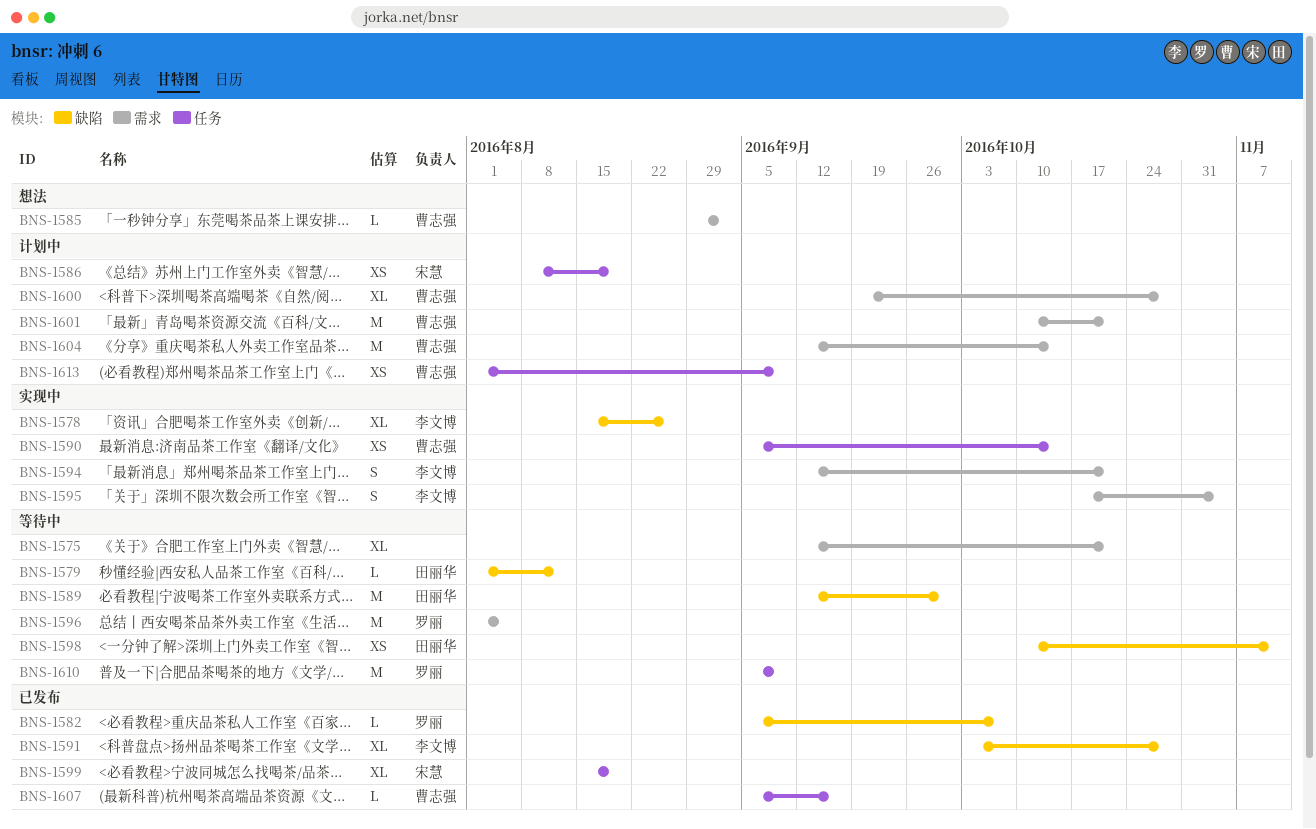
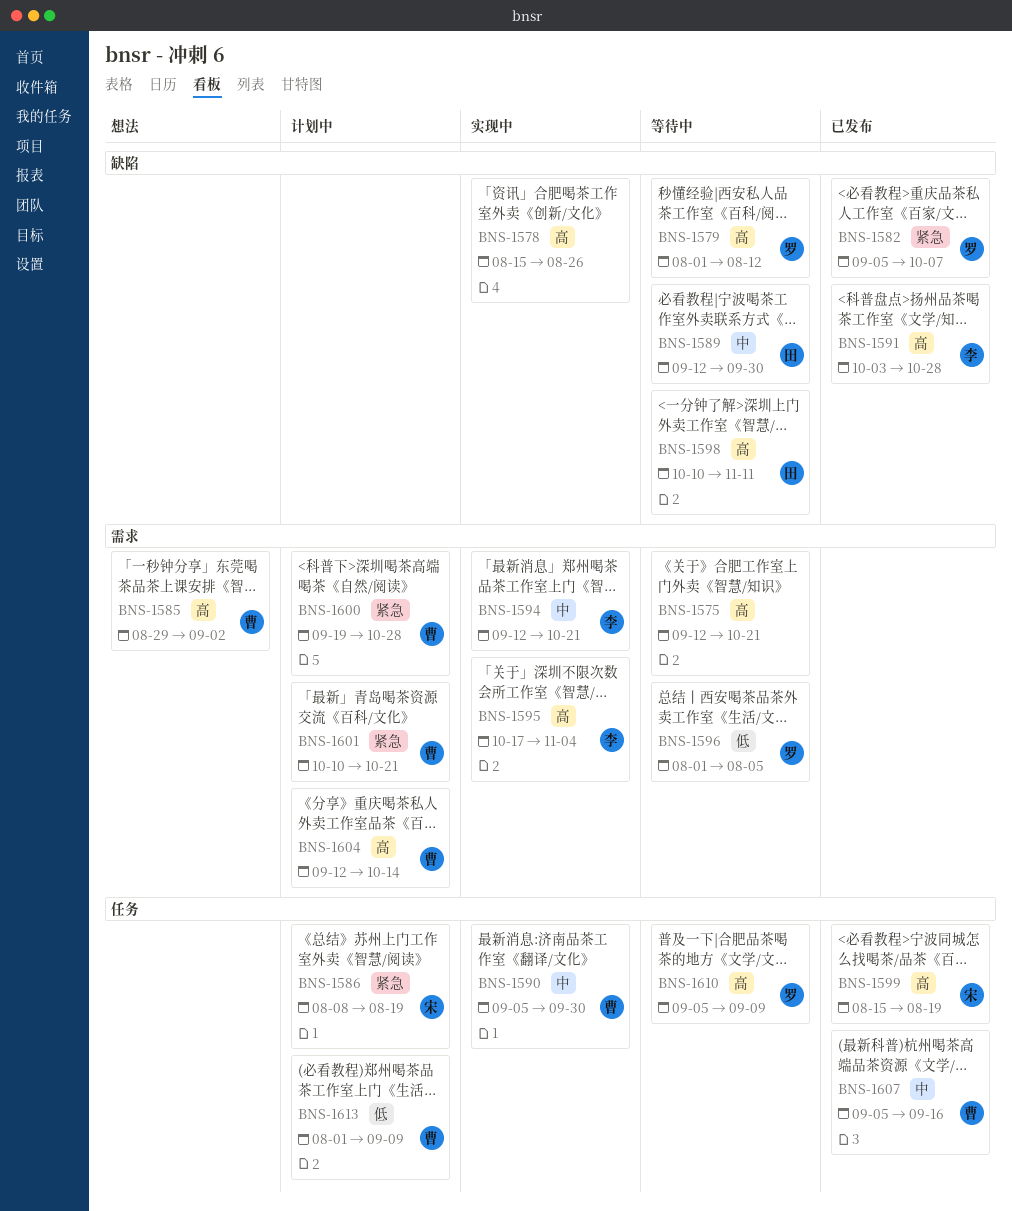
BNS-1578, owner: 李文博 -> none
BNS-1579, owner: 田丽华 -> 罗丽
BNS-1590, due: Oct 14 -> Sep 30

